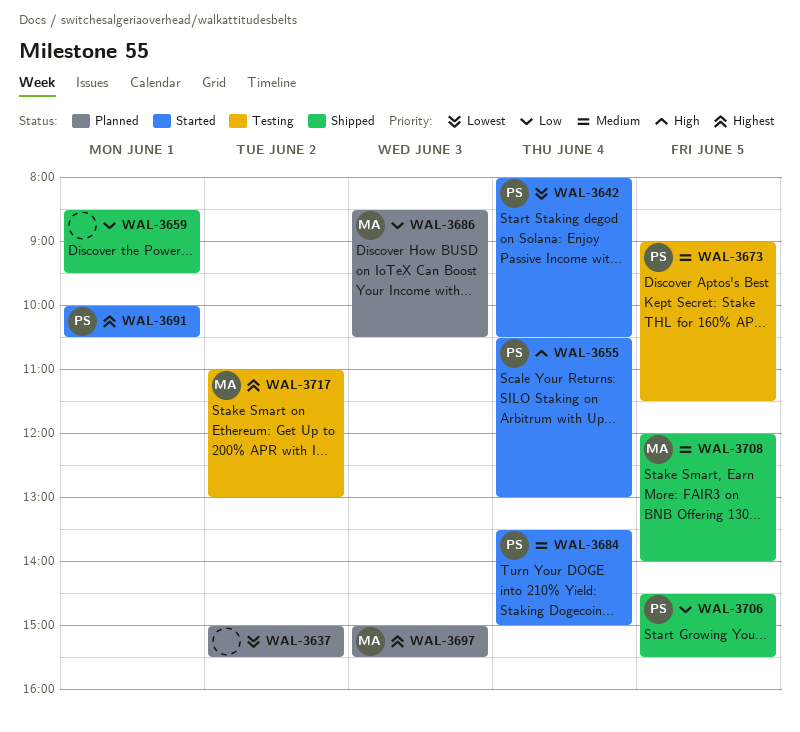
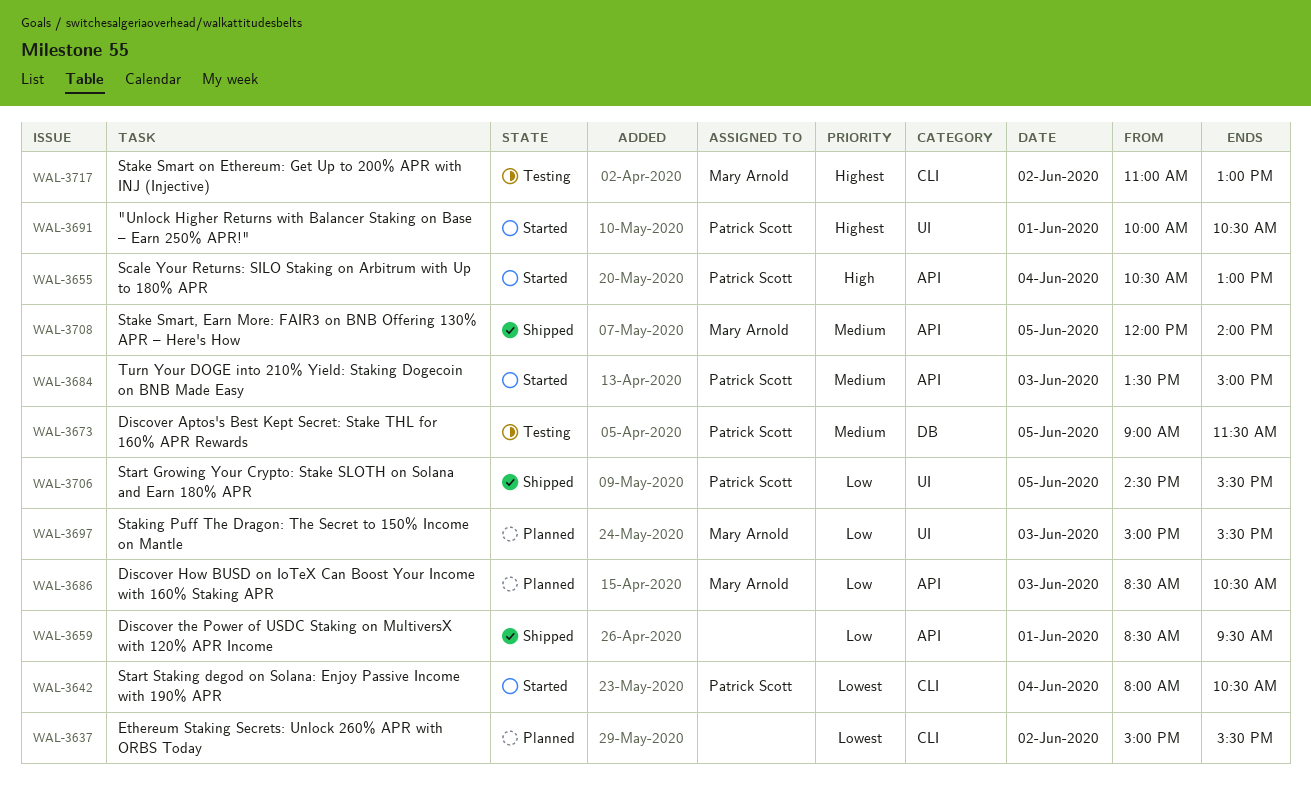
WAL-3684, day: Jun 4 -> Jun 3
WAL-3697, priority: Highest -> Low

